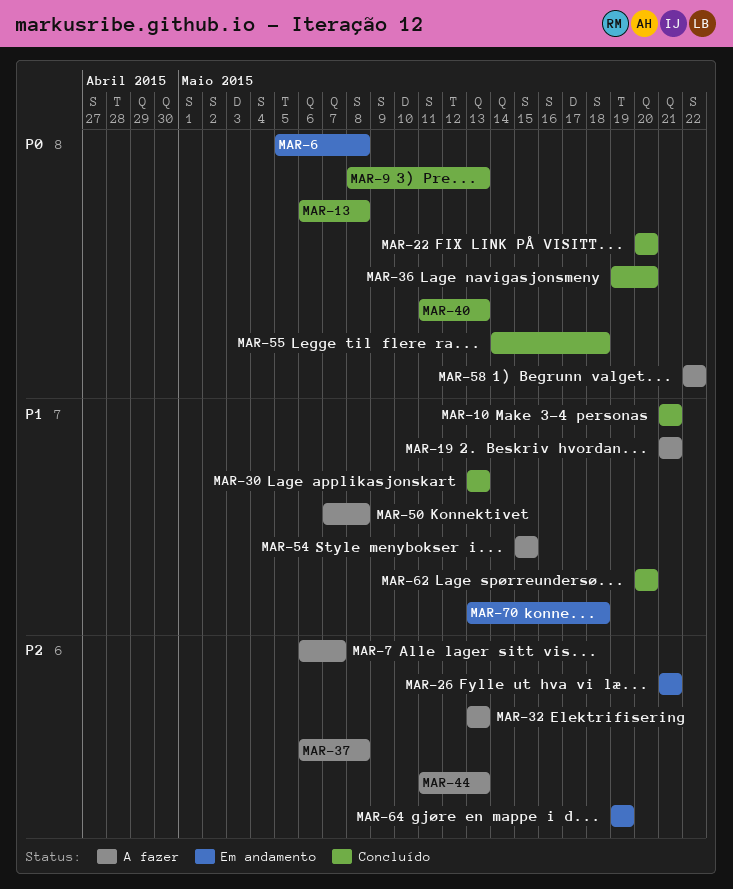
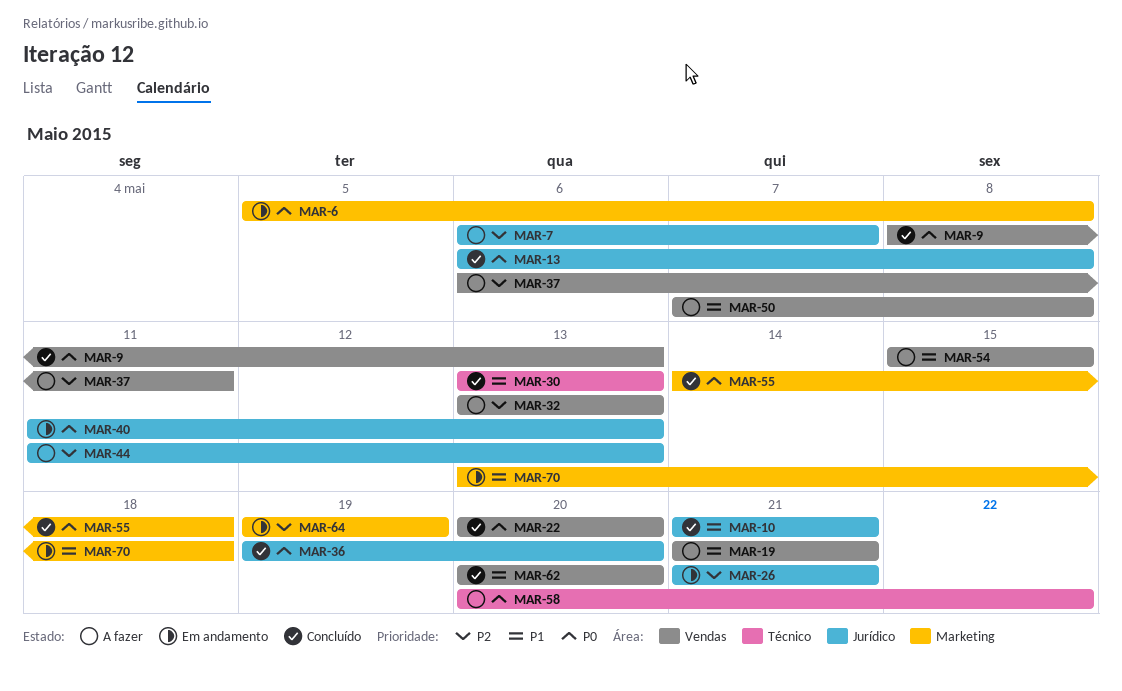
MAR-37, due: May 8 -> May 11
MAR-40, status: Concluído -> Em andamento
MAR-58, start: May 22 -> May 20

